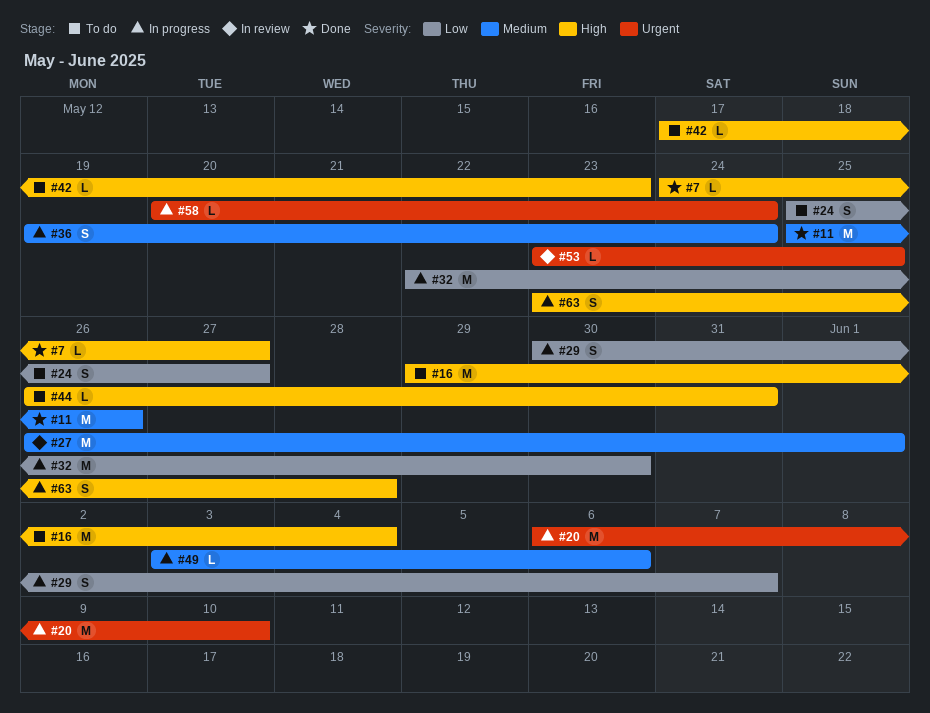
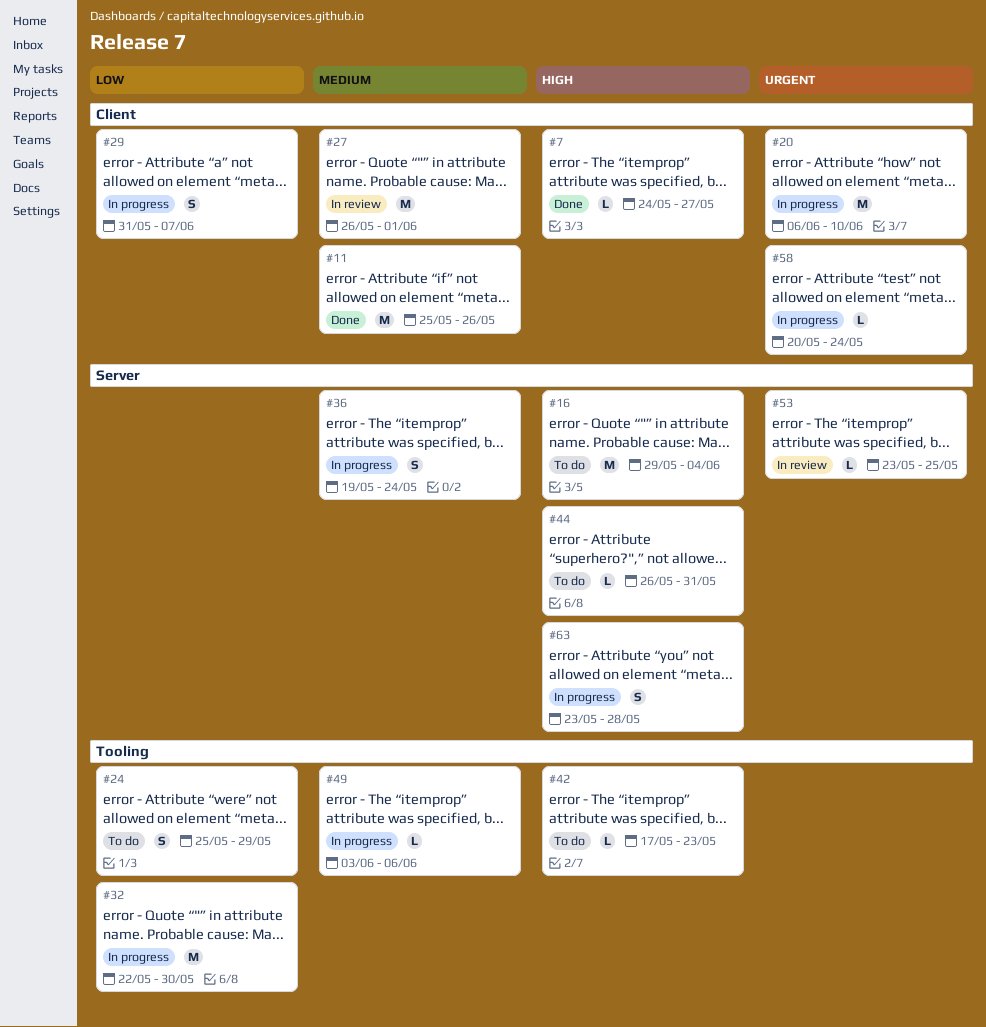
#24, due: May 27 -> May 29
#29, start: May 30 -> May 31

